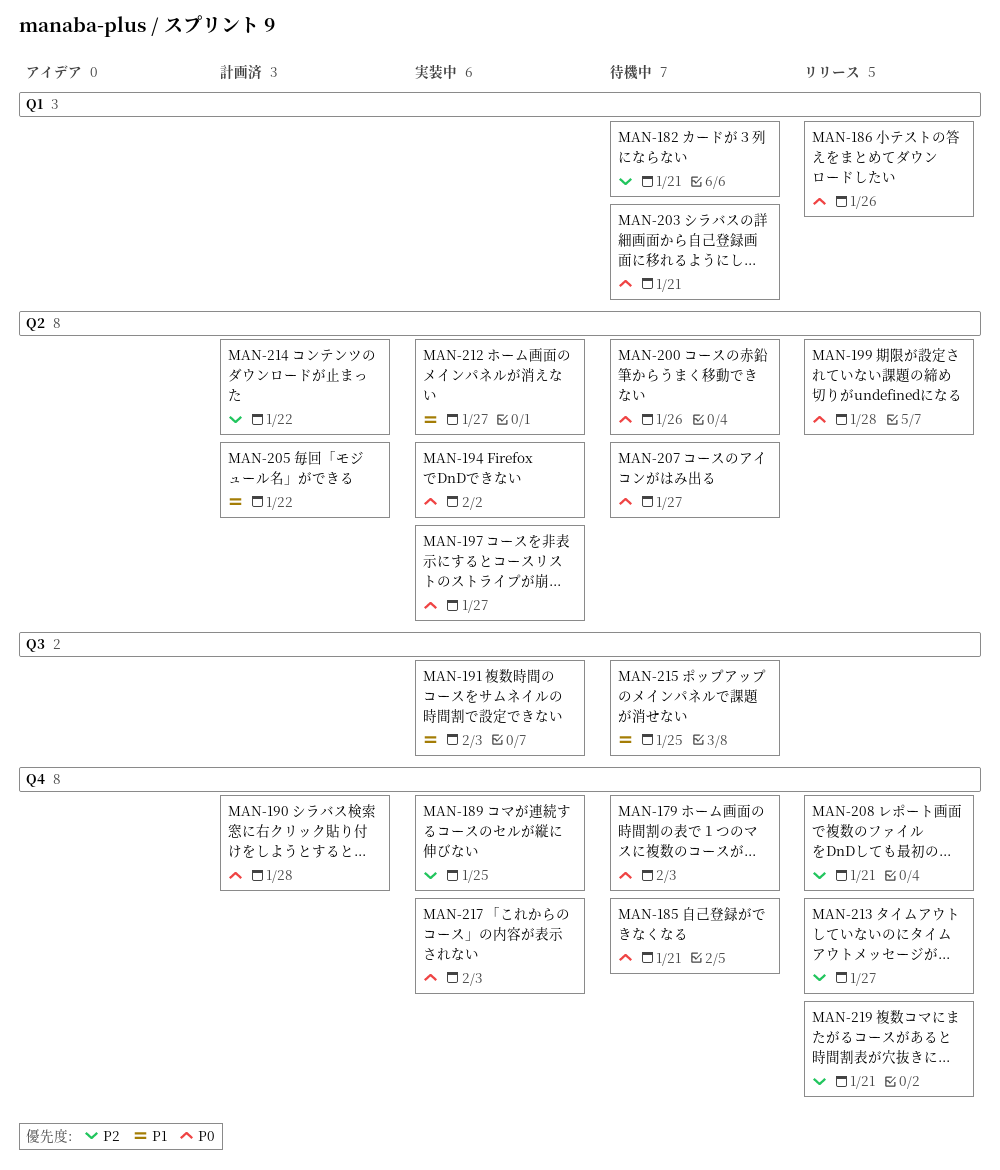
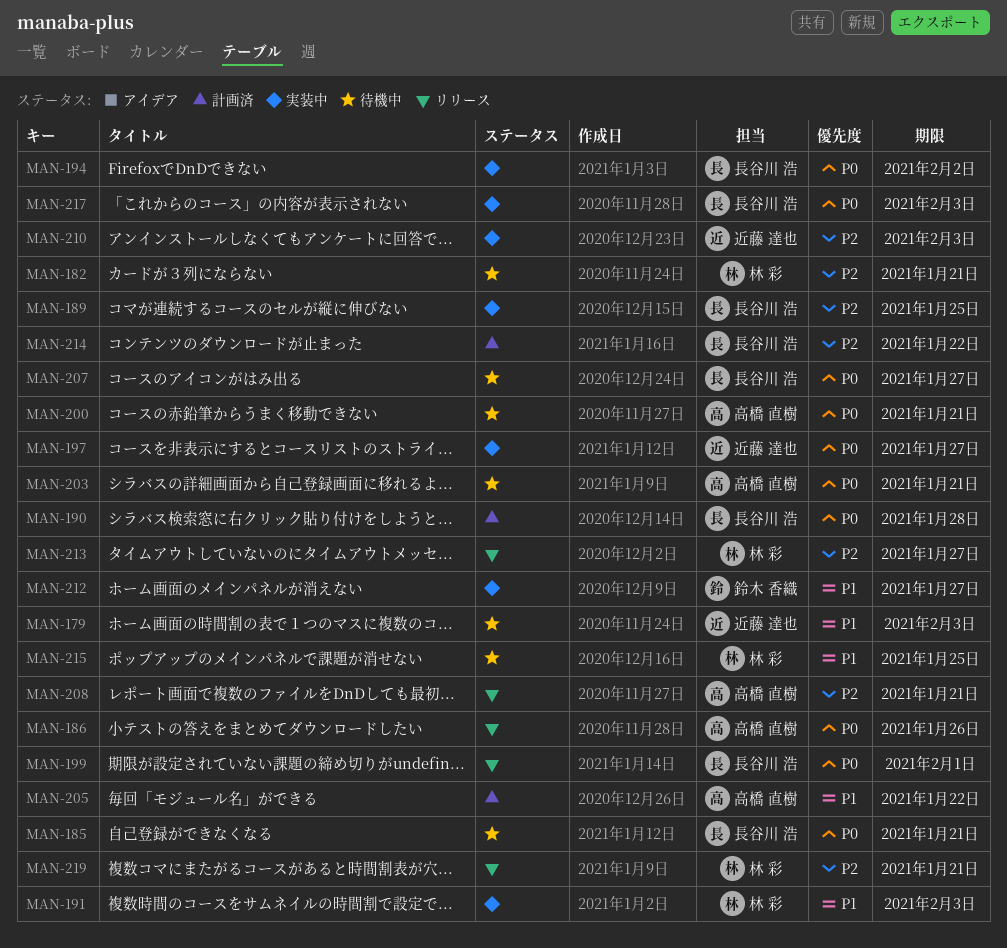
MAN-179, priority: P0 -> P1
MAN-199, due: Jan 28 -> Feb 1
MAN-200, due: Jan 26 -> Jan 21
MAN-210: none -> present

